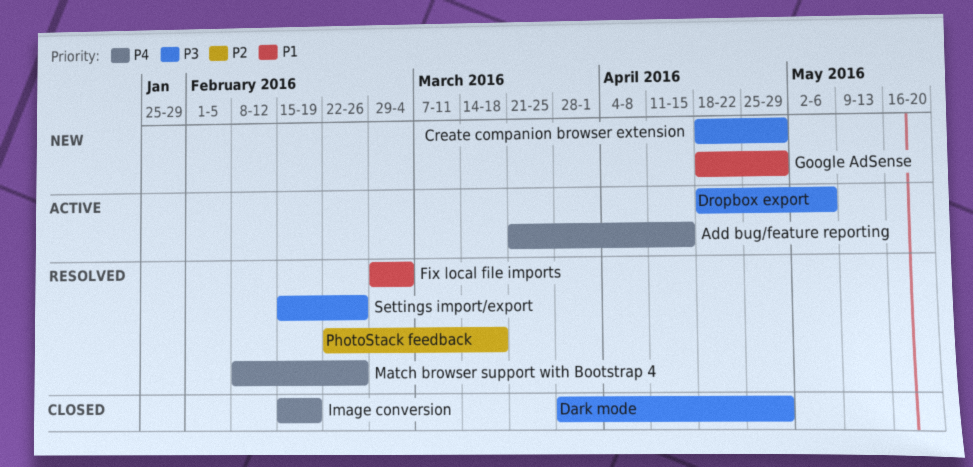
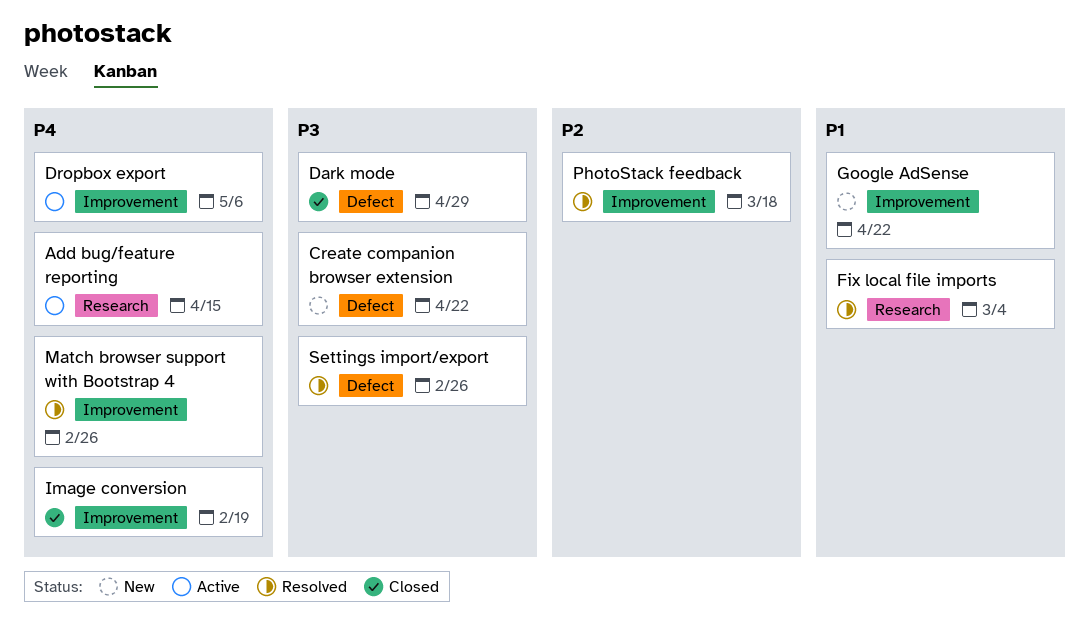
Create companion browser extension, due: Apr 29 -> Apr 22
Dropbox export, priority: P3 -> P4
Google AdSense, due: Apr 29 -> Apr 22

